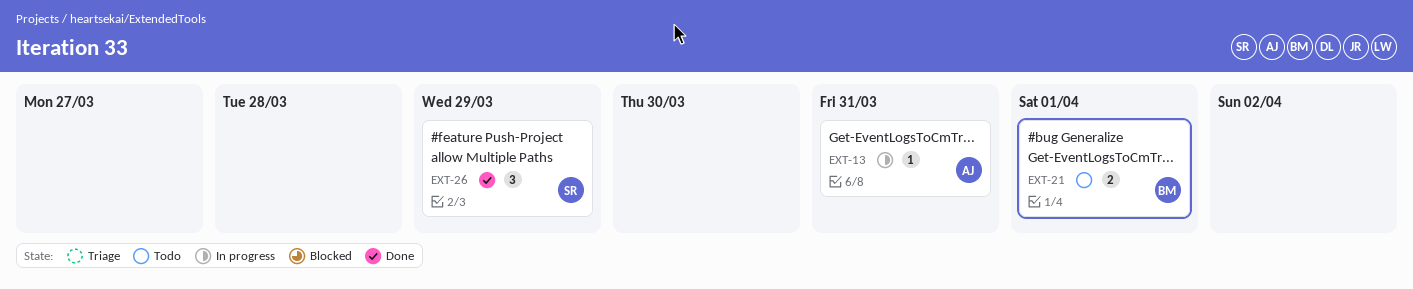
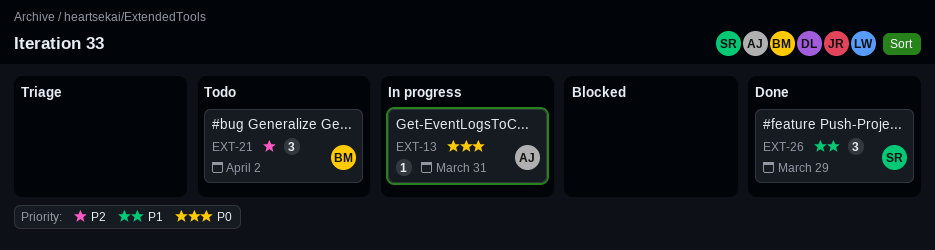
EXT-21, estimate: 2 -> 3
EXT-21, due: Apr 1 -> Apr 2

